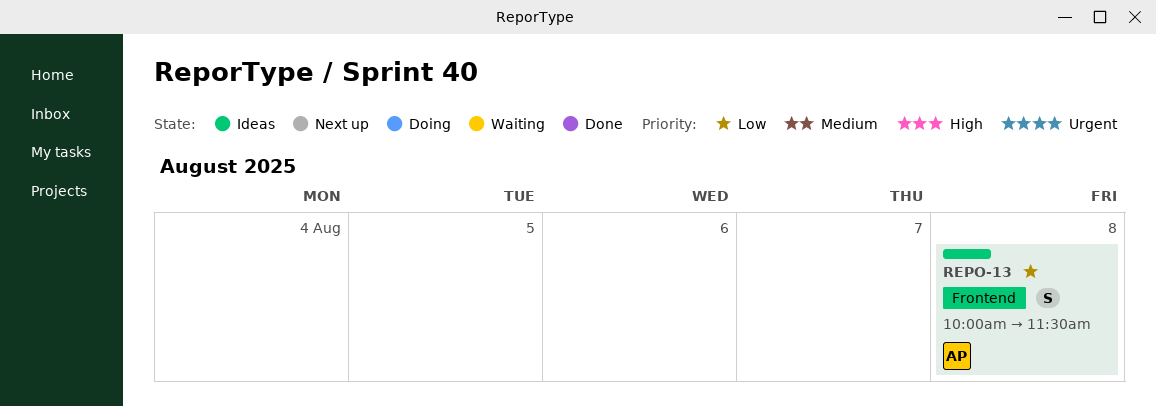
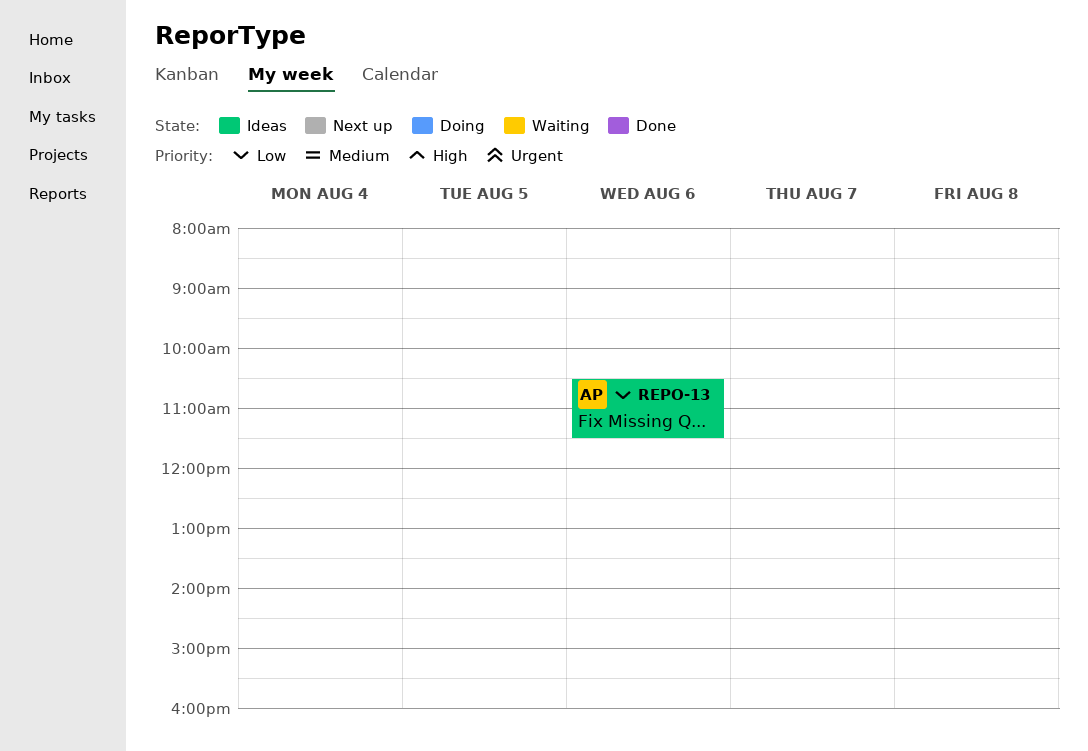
REPO-13, day: Aug 8 -> Aug 6
REPO-13, begins: 10:00 -> 10:30

